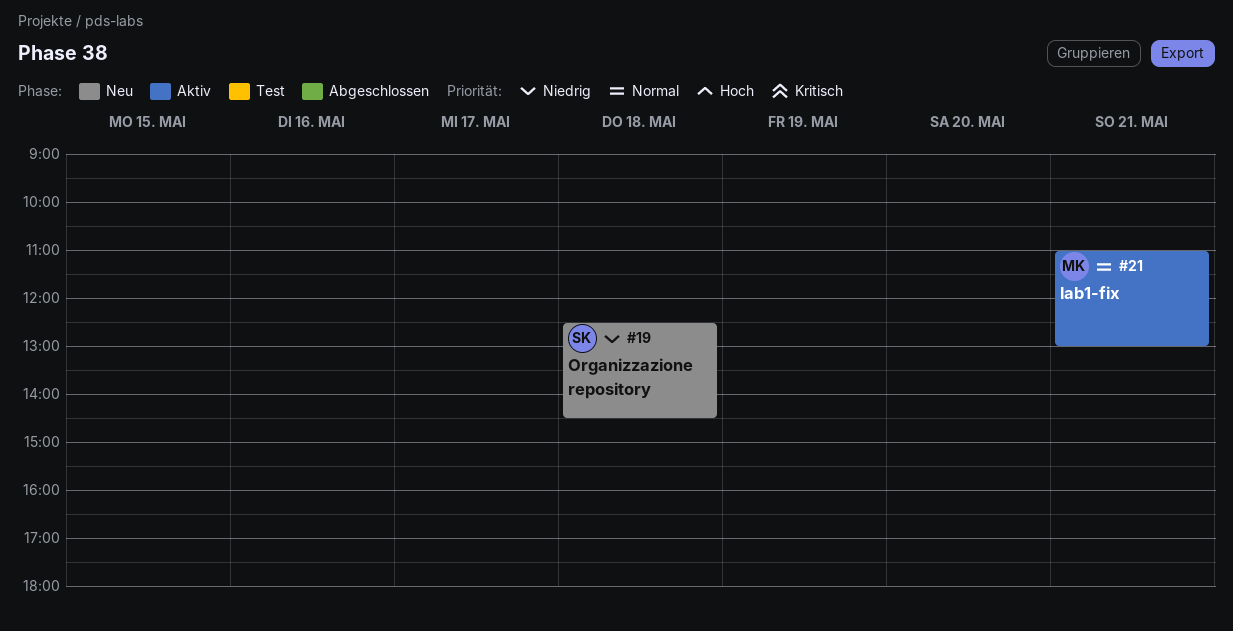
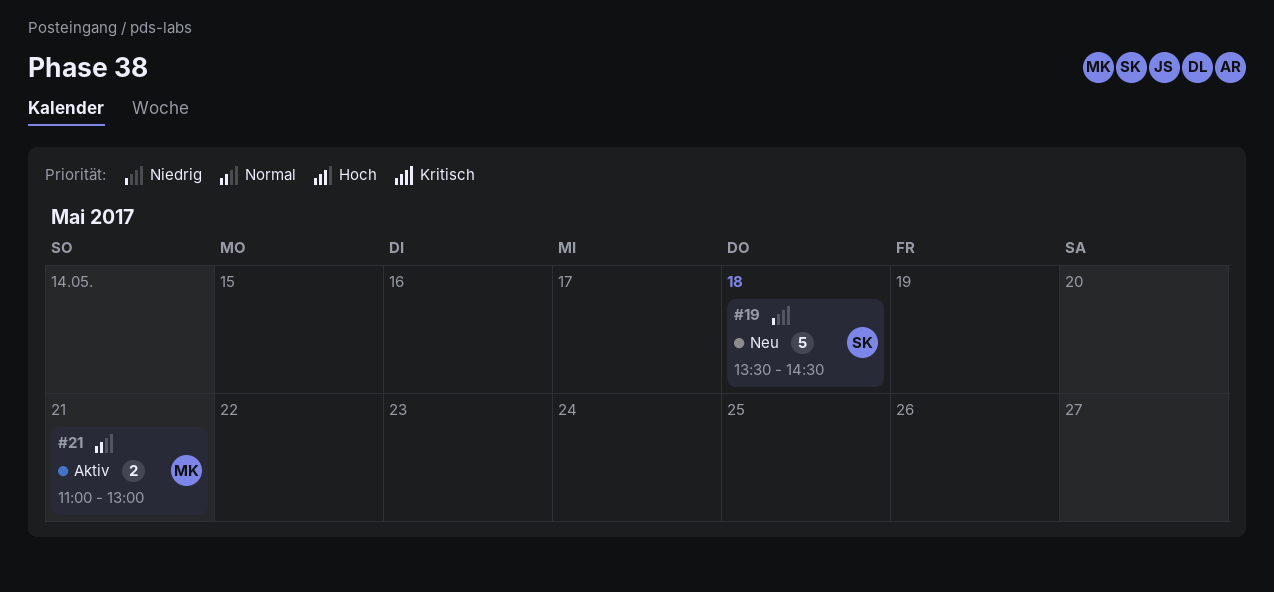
#19, begins: 12:30 -> 13:30

